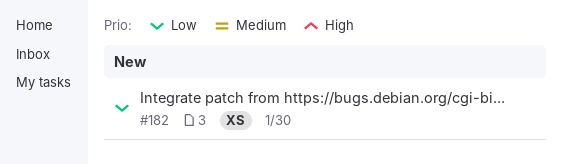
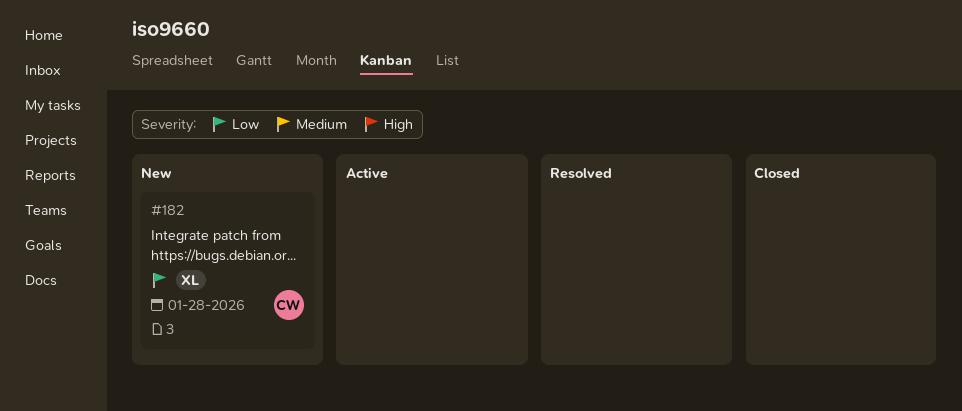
#182, estimate: XS -> XL
#182, due: Jan 30 -> Jan 28

